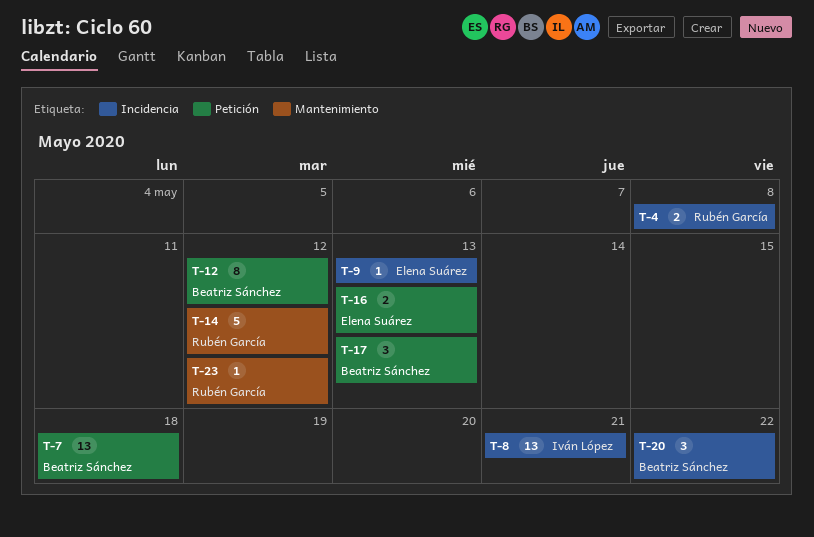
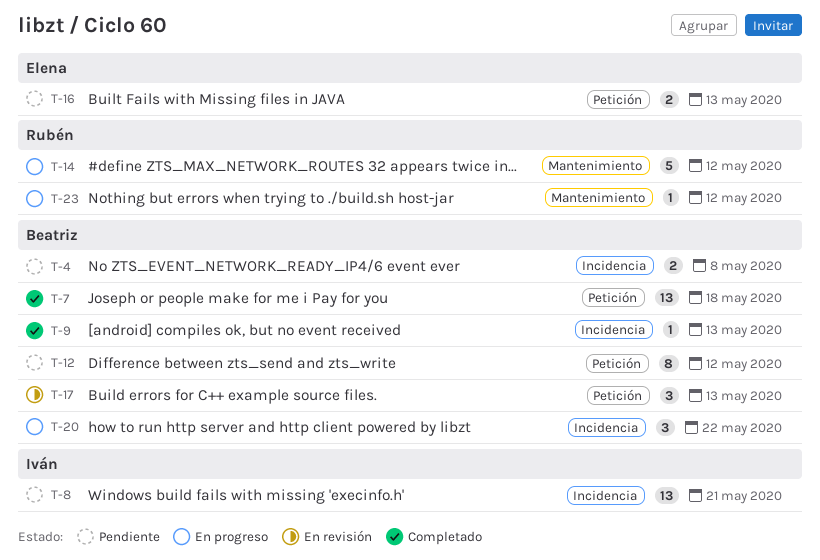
T-4, owner: Rubén García -> Beatriz Sánchez
T-9, owner: Elena Suárez -> Beatriz Sánchez

